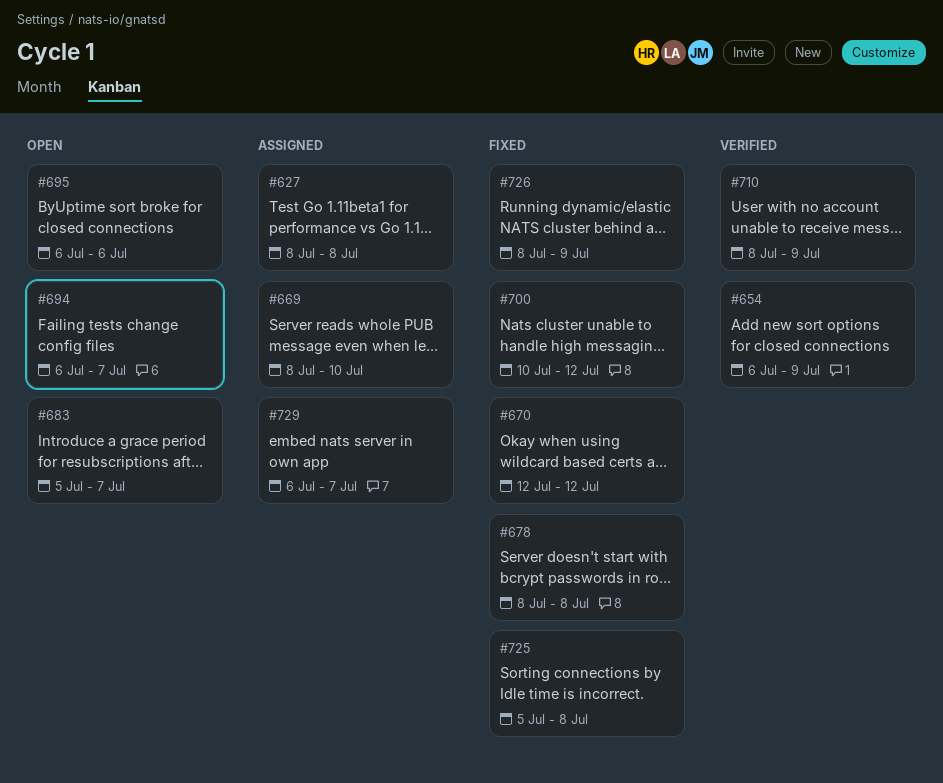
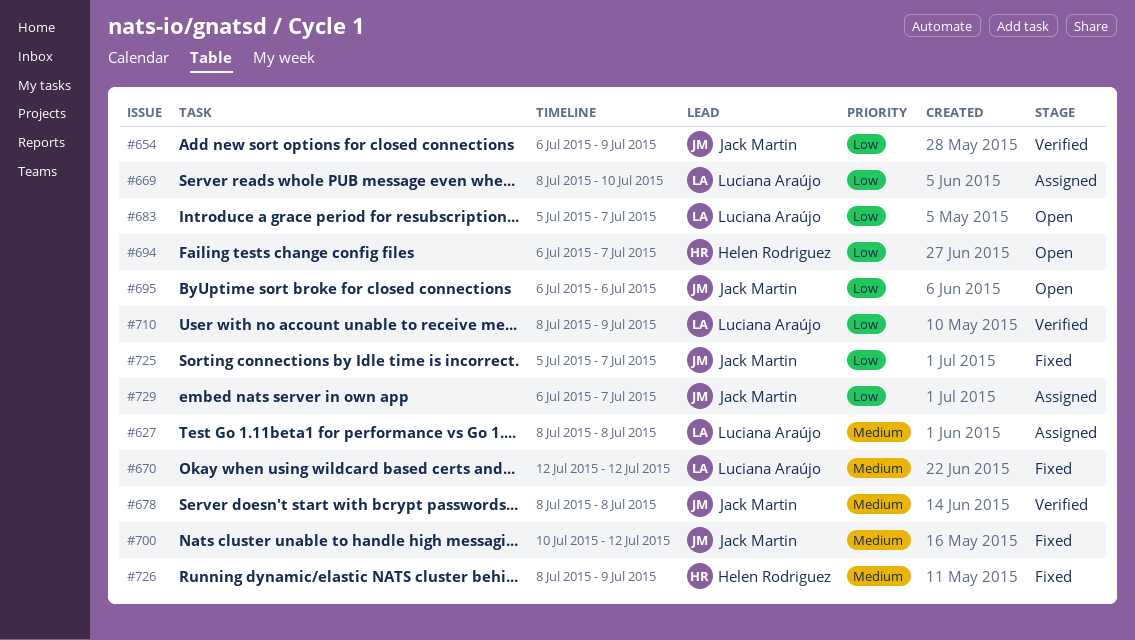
#678, status: Fixed -> Verified
#725, due: Jul 8 -> Jul 7

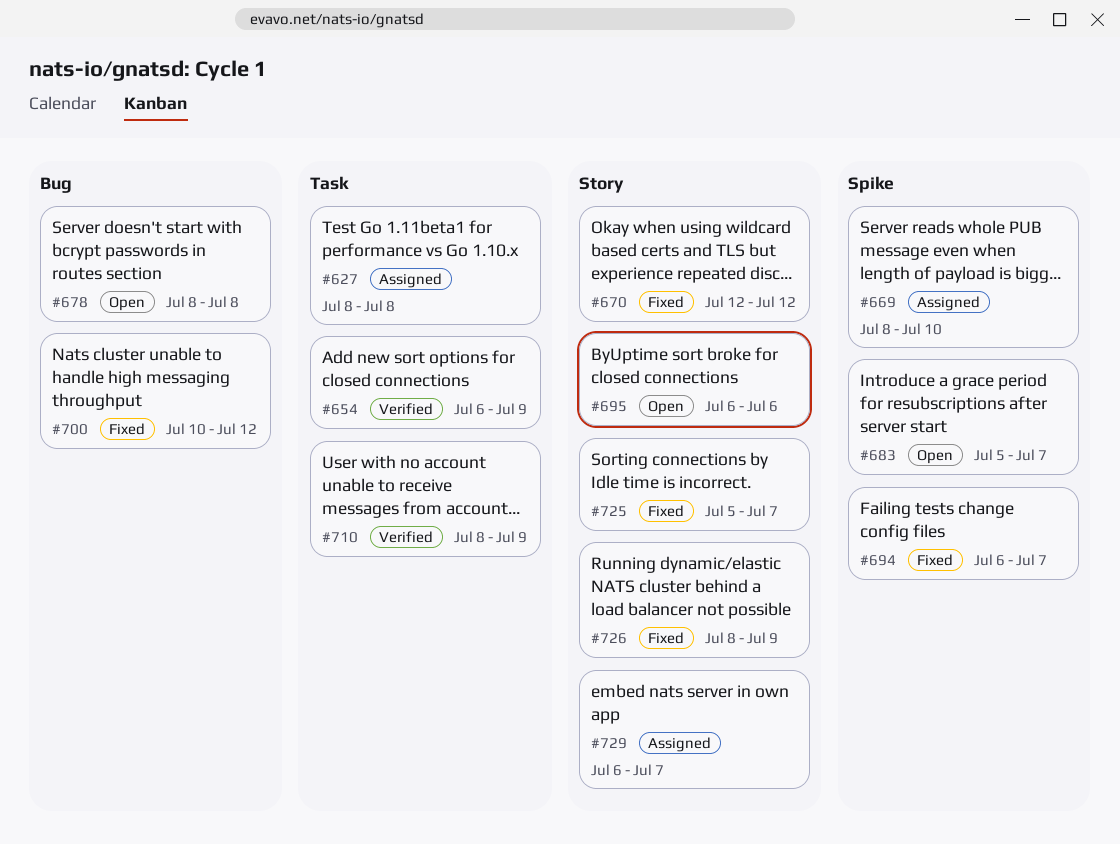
#678, status: Verified -> Open
#694, status: Open -> Fixed

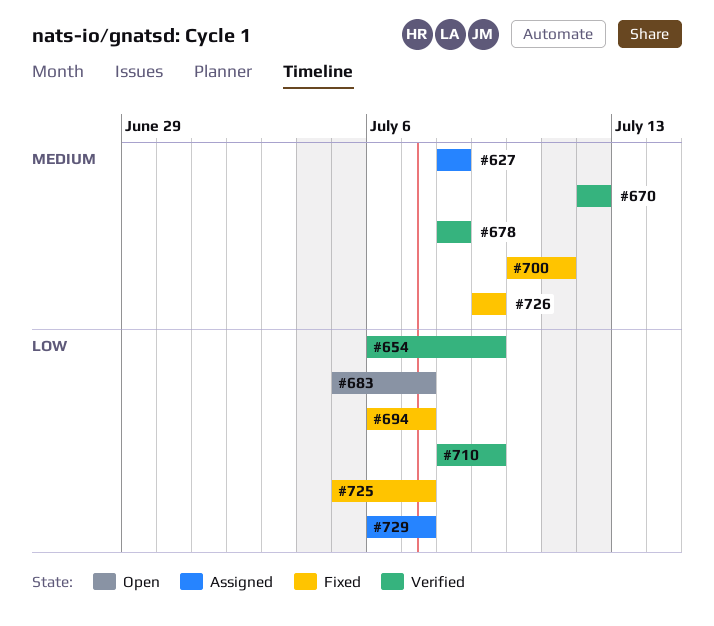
#669: present -> none
#670, status: Fixed -> Verified
#678, status: Open -> Verified
#695: present -> none
#700, due: Jul 12 -> Jul 11
#726, start: Jul 8 -> Jul 9

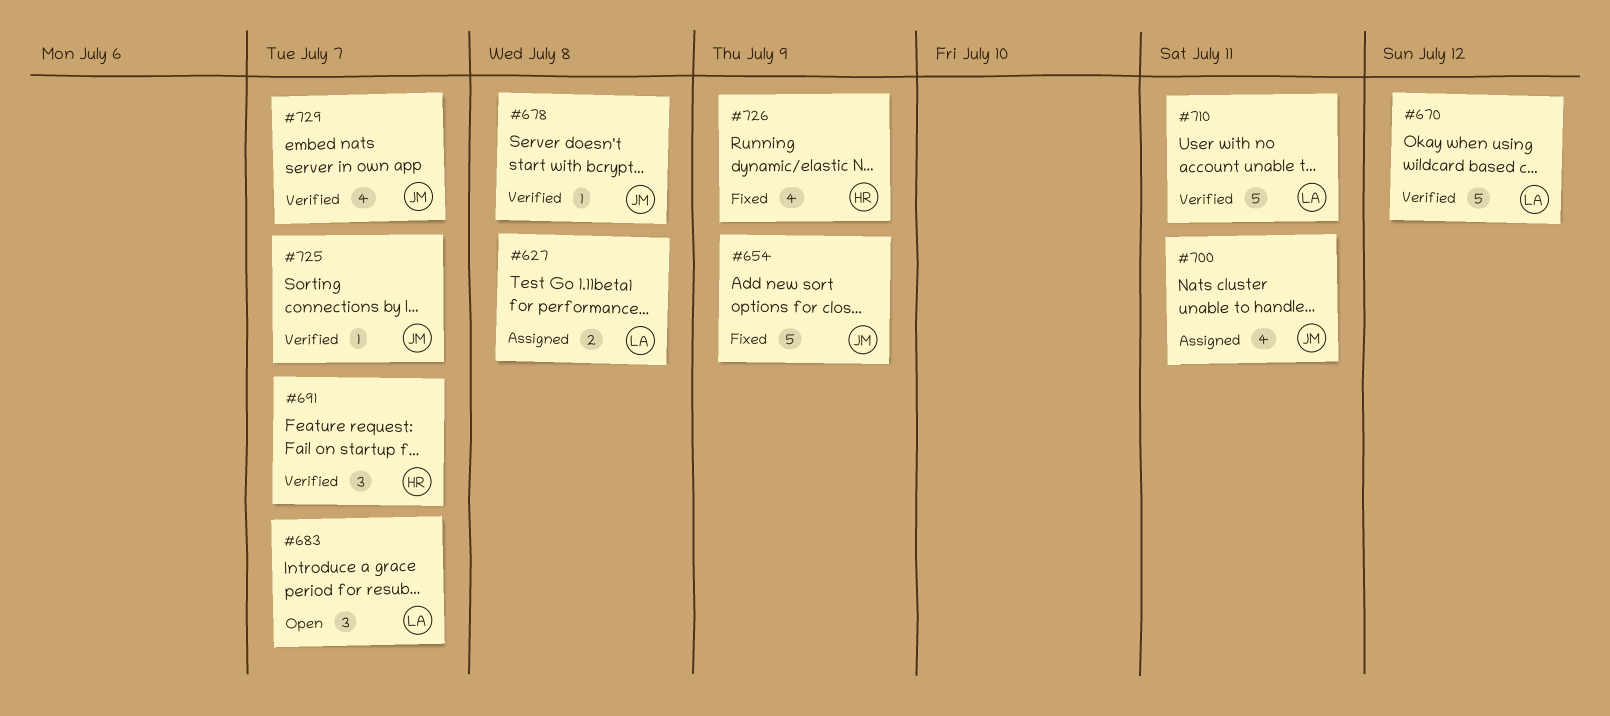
#654, status: Verified -> Fixed
#691: none -> present
#694: present -> none
#700, status: Fixed -> Assigned
#710, due: Jul 9 -> Jul 11
#725, status: Fixed -> Verified
#729, status: Assigned -> Verified

